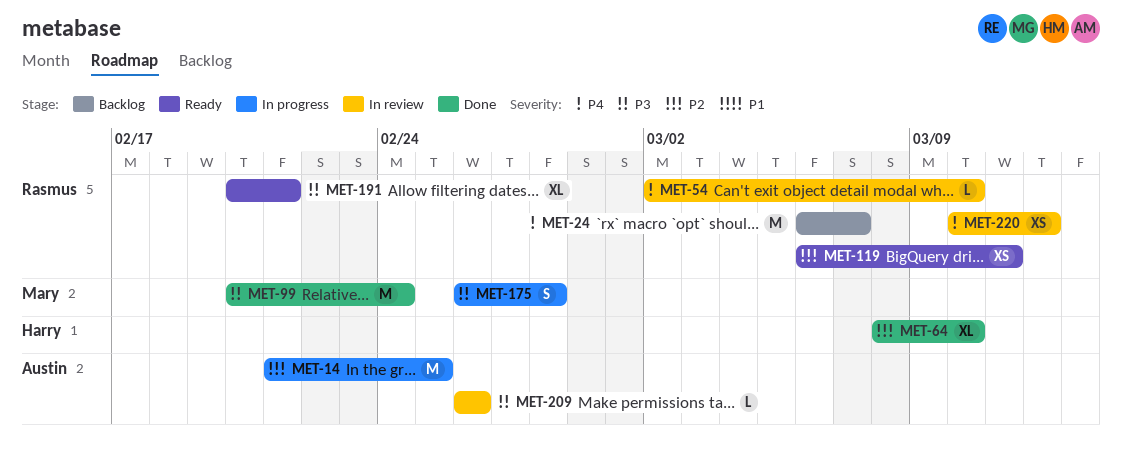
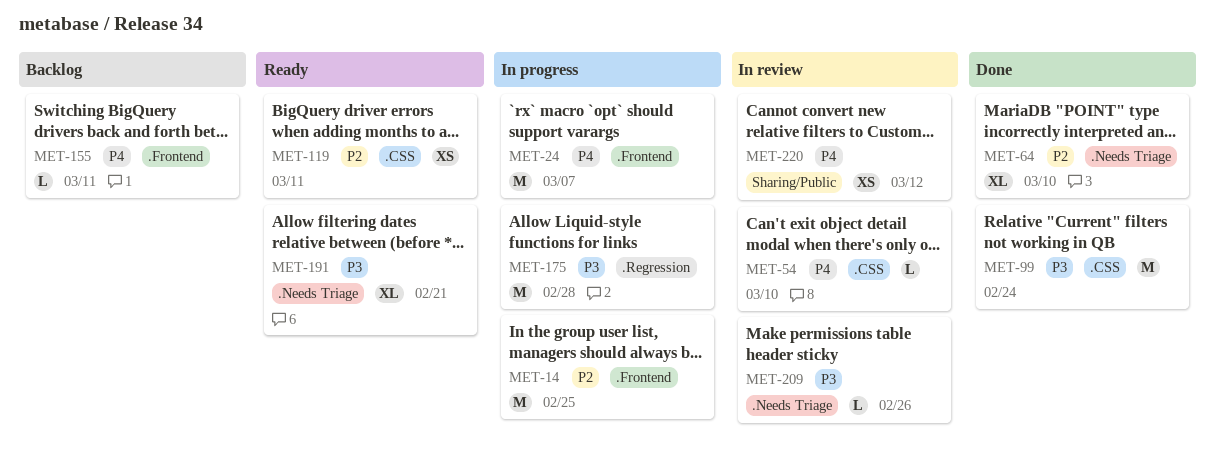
MET-24, status: Backlog -> In progress
MET-155: none -> present
MET-175, estimate: S -> M

